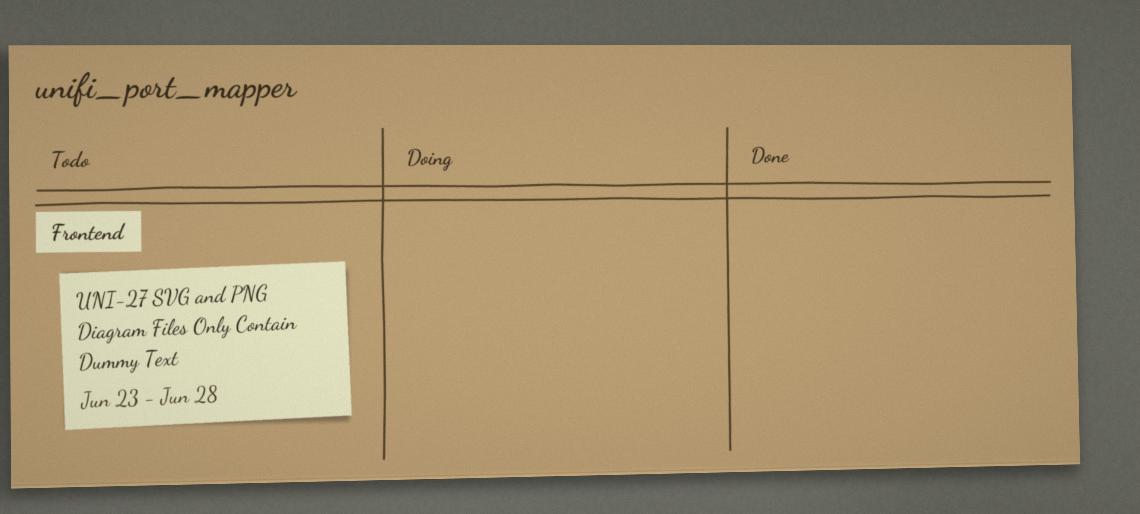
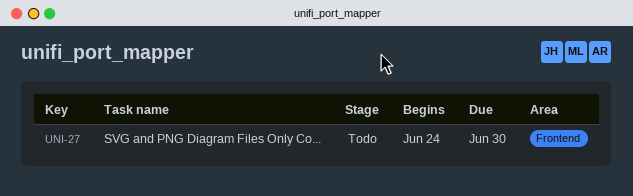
UNI-27, start: Jun 23 -> Jun 24
UNI-27, due: Jun 28 -> Jun 30

